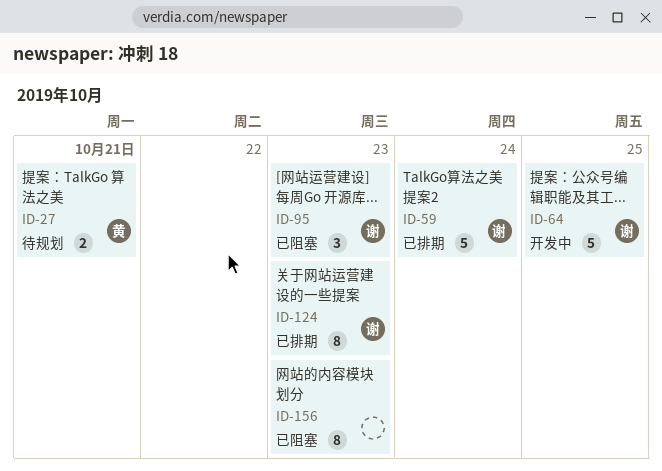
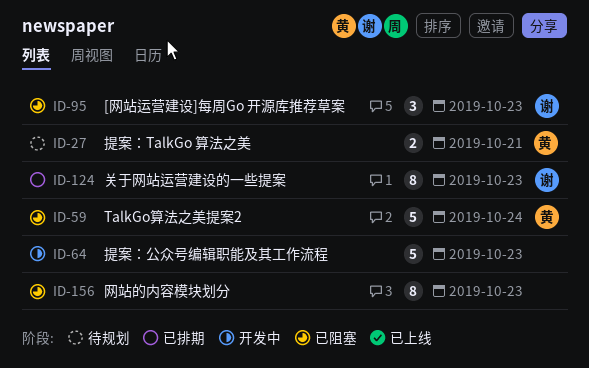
ID-59, status: 已排期 -> 已阻塞
ID-59, owner: 谢 -> 黄
ID-64, owner: 谢 -> none
ID-64, due: Oct 25 -> Oct 23

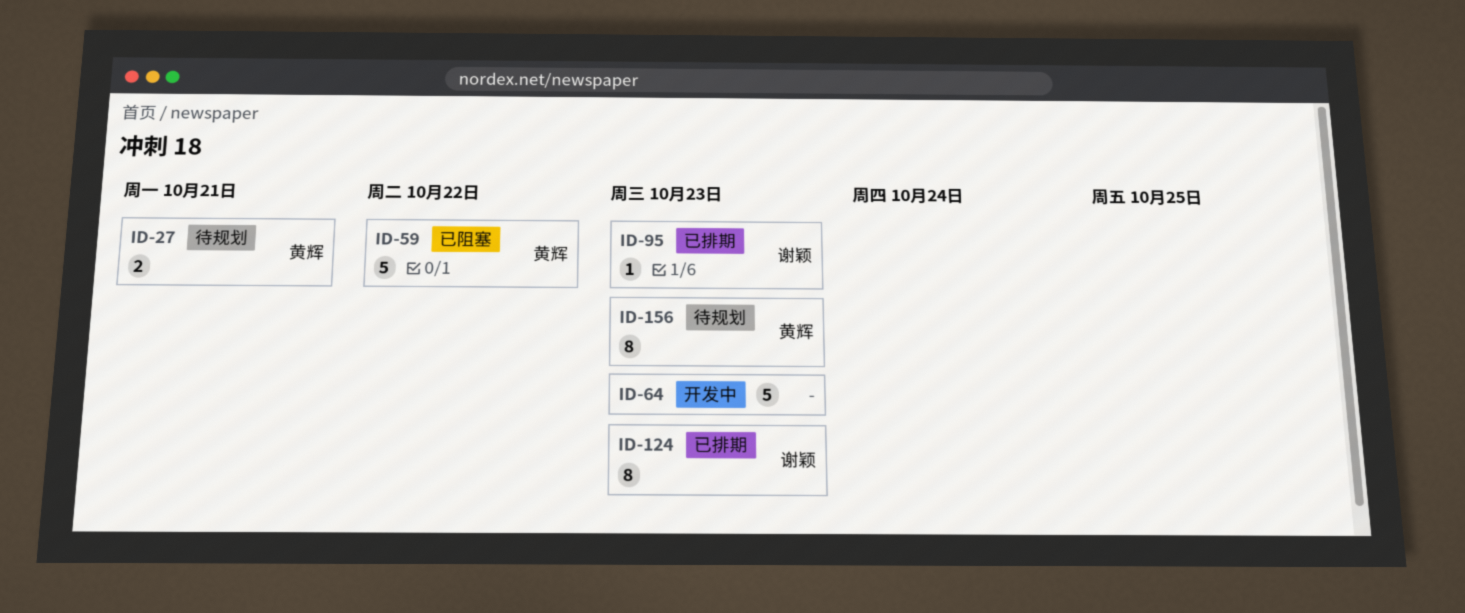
ID-59, due: Oct 24 -> Oct 22
ID-95, status: 已阻塞 -> 已排期
ID-95, estimate: 3 -> 1
ID-156, status: 已阻塞 -> 待规划
ID-156, owner: none -> 黄辉

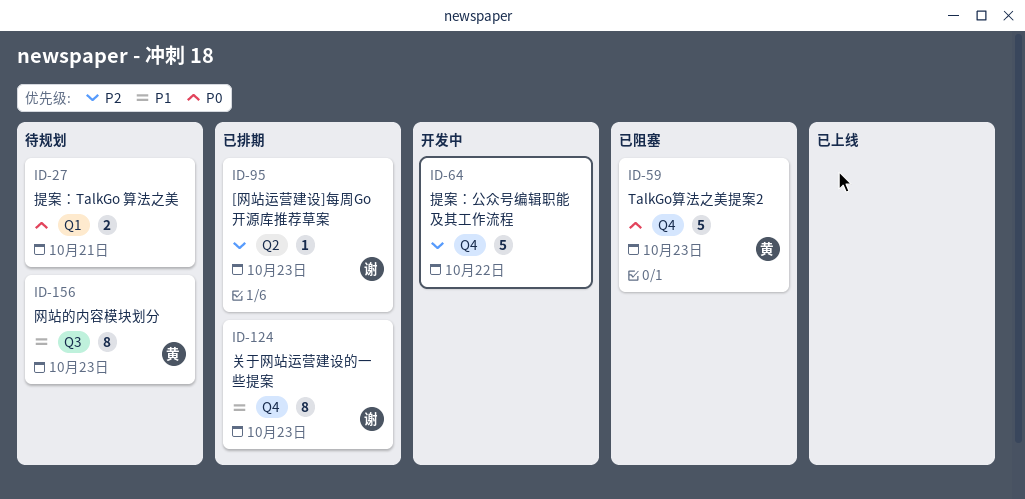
ID-27, owner: 黄辉 -> none
ID-59, due: Oct 22 -> Oct 23
ID-64, due: Oct 23 -> Oct 22

